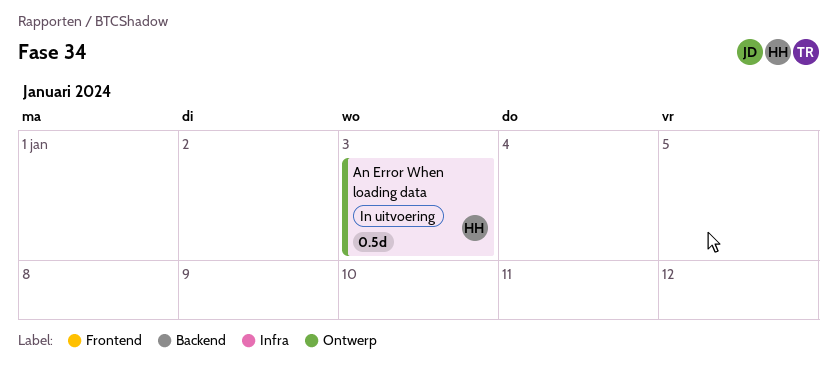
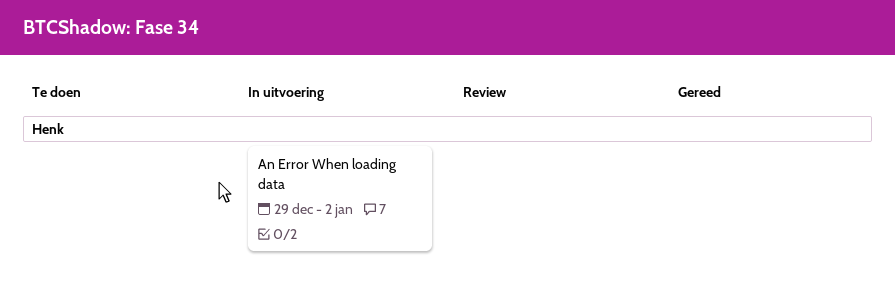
An Error When loading data, due: Jan 3 -> Jan 2

